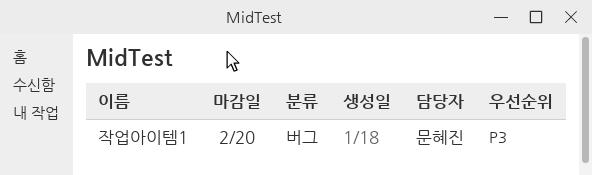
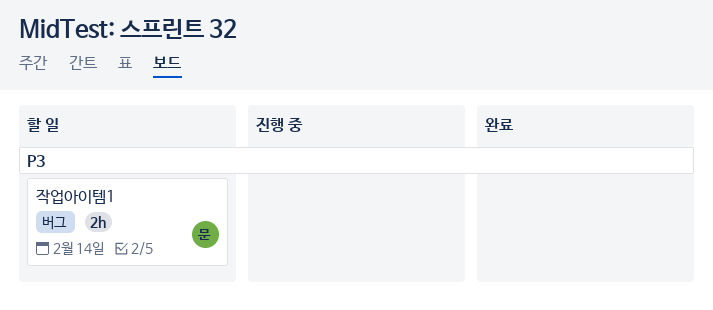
작업아이템1, due: Feb 20 -> Feb 14

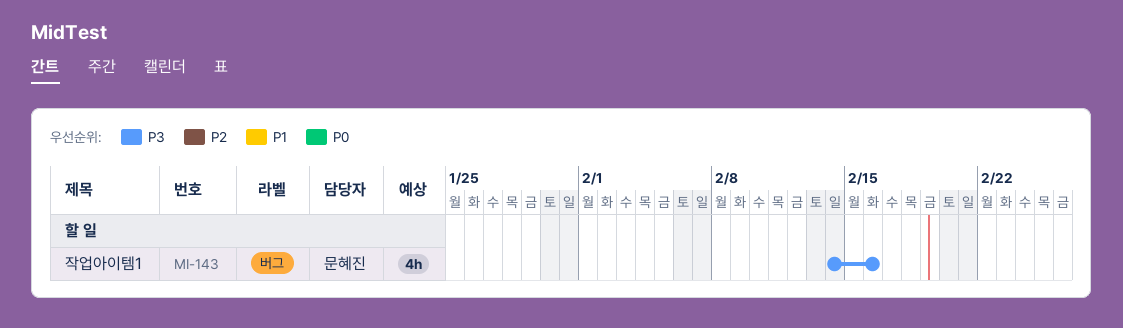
작업아이템1, estimate: 2h -> 4h
작업아이템1, due: Feb 14 -> Feb 16

